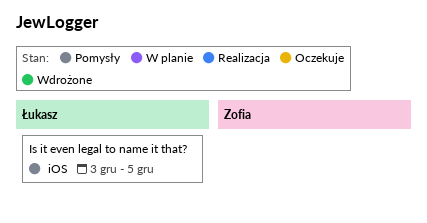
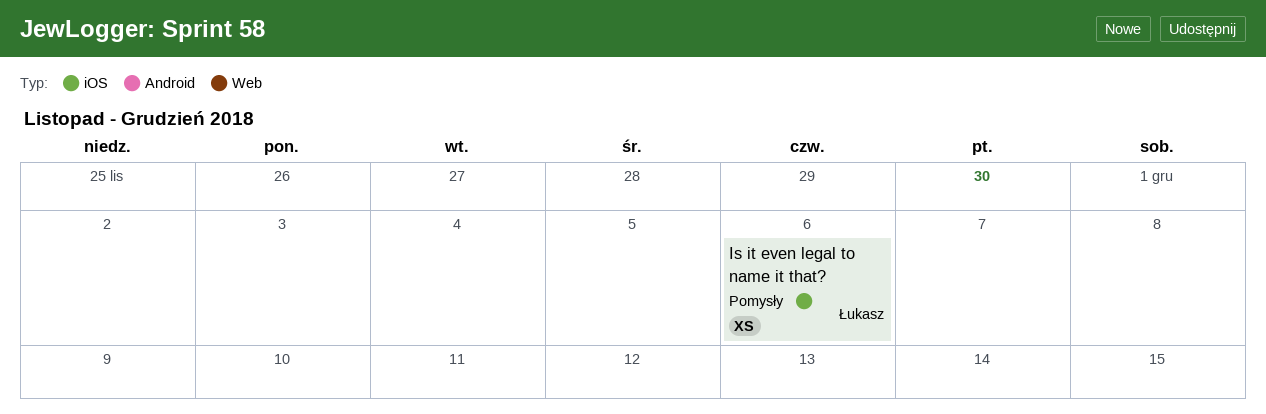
Is it even legal to name it that?, due: Dec 5 -> Dec 6

